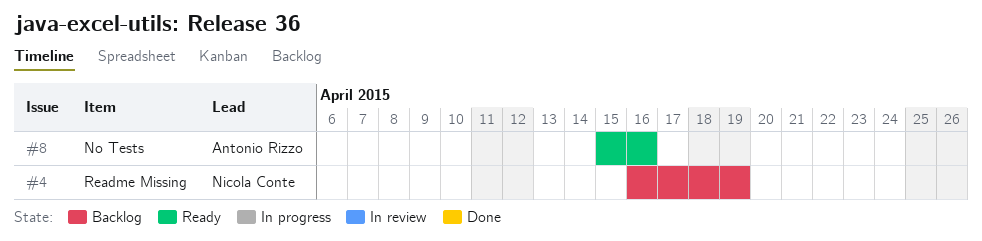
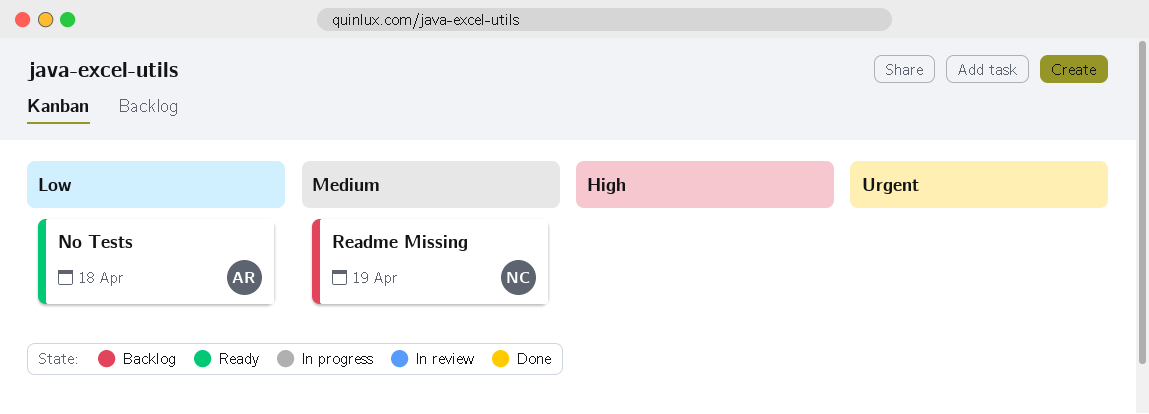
No Tests, due: Apr 16 -> Apr 18

